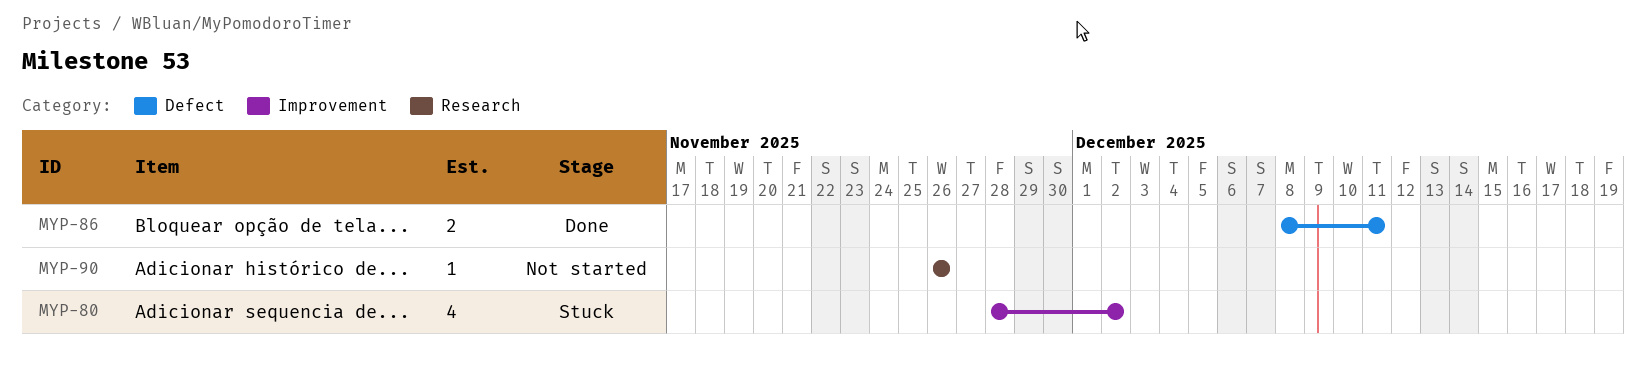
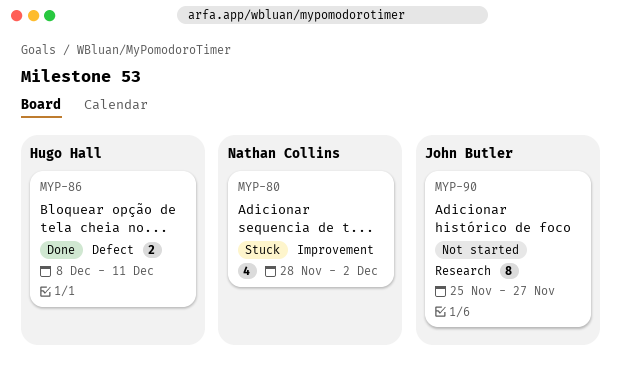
MYP-90, estimate: 1 -> 8
MYP-90, start: Nov 26 -> Nov 25
MYP-90, due: Nov 26 -> Nov 27

